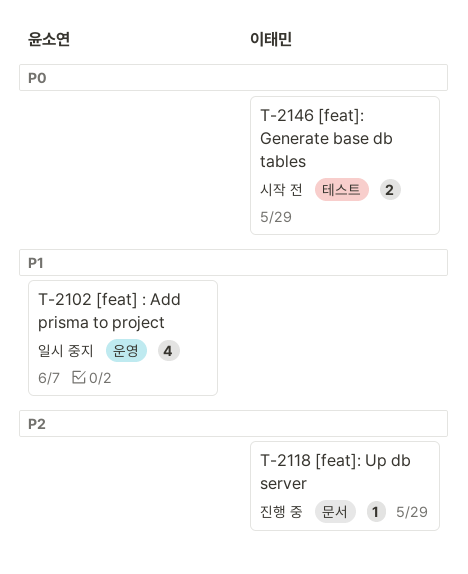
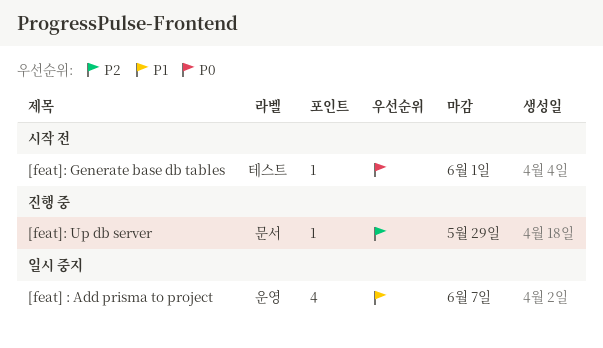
[feat]: Generate base db tables, estimate: 2 -> 1
[feat]: Generate base db tables, due: May 29 -> Jun 1

